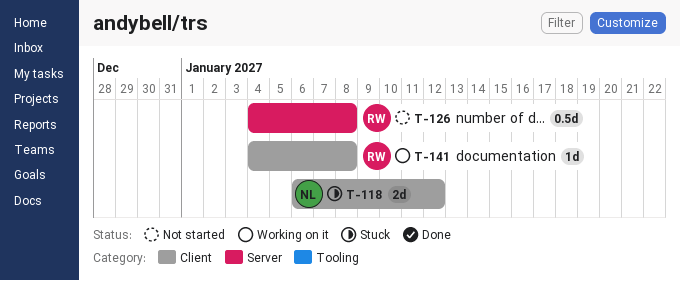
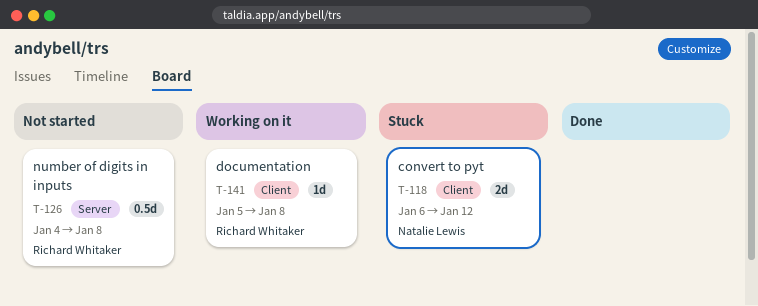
T-141, start: Jan 4 -> Jan 5

